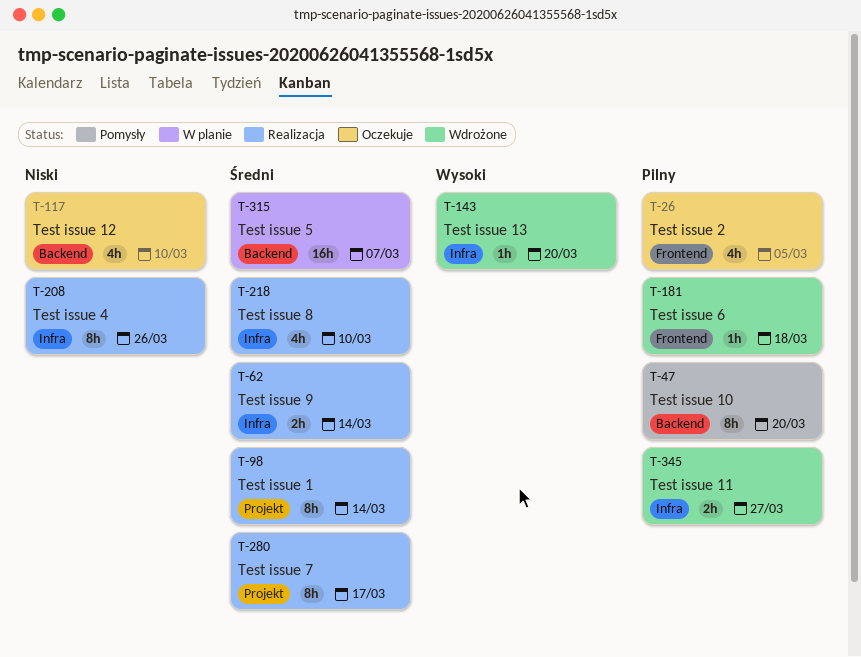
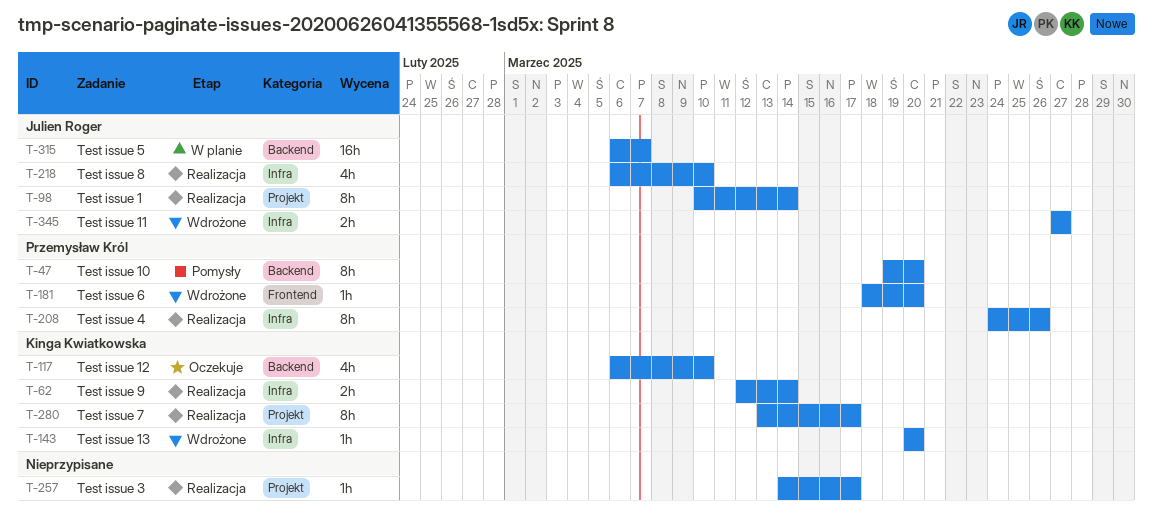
T-26: present -> none
T-181, due: Mar 18 -> Mar 20
T-257: none -> present

